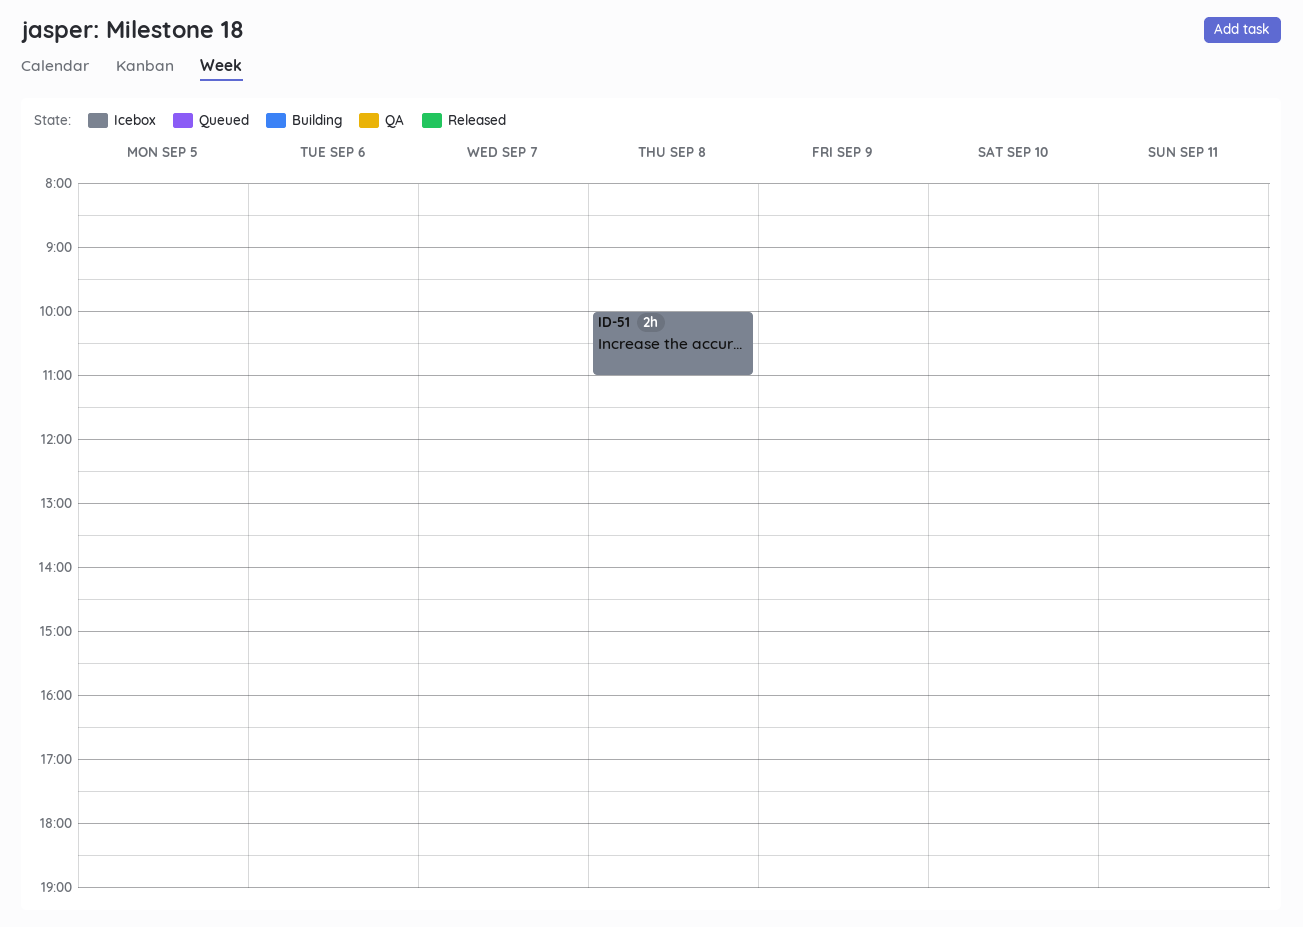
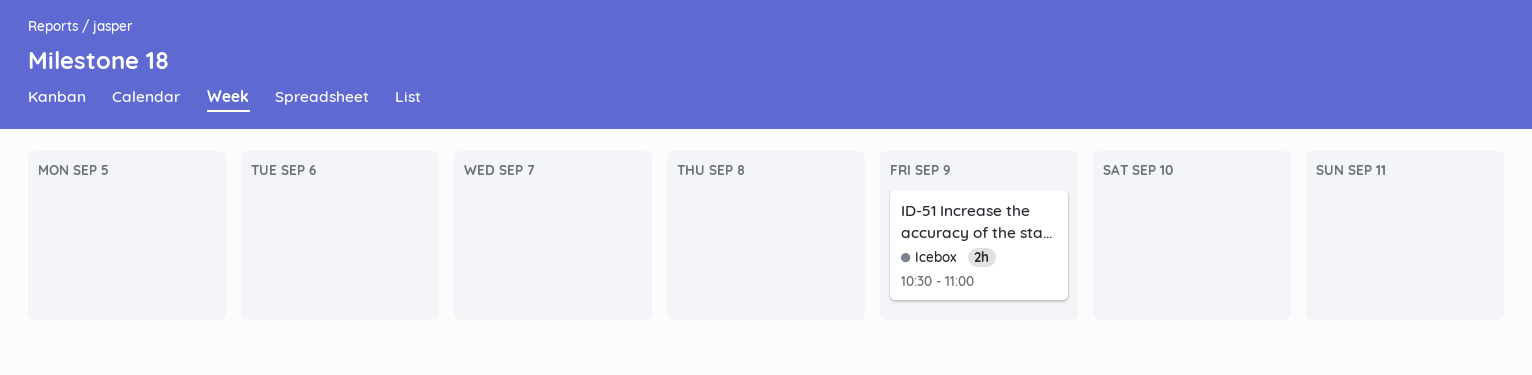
ID-51, day: Sep 8 -> Sep 9
ID-51, begins: 10:00 -> 10:30

